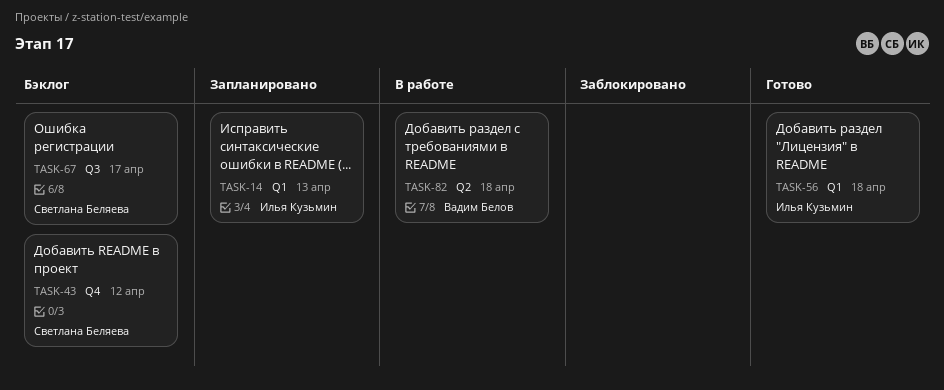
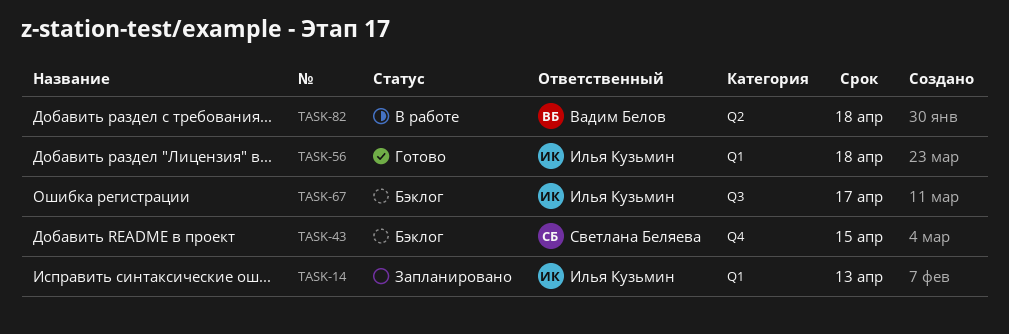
TASK-43, due: Apr 12 -> Apr 15
TASK-67, owner: Светлана Беляева -> Илья Кузьмин

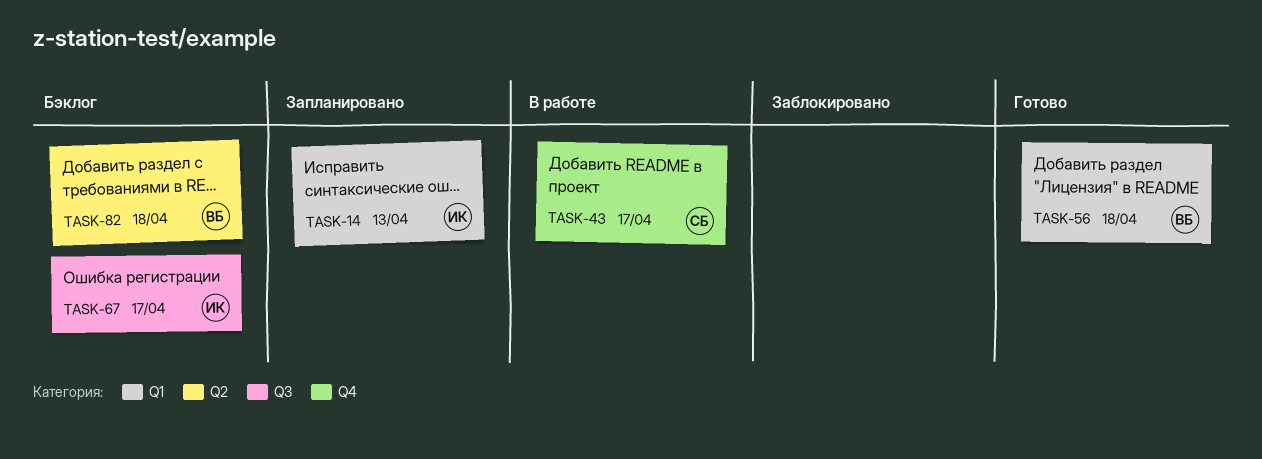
TASK-43, status: Бэклог -> В работе
TASK-43, due: Apr 15 -> Apr 17
TASK-56, owner: Илья Кузьмин -> Вадим Белов
TASK-82, status: В работе -> Бэклог

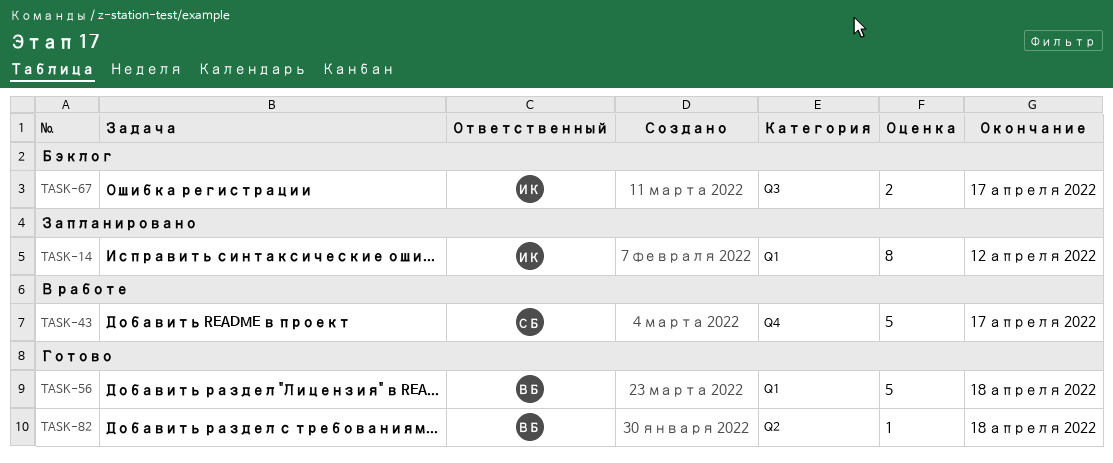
TASK-14, due: Apr 13 -> Apr 12
TASK-82, status: Бэклог -> Готово

